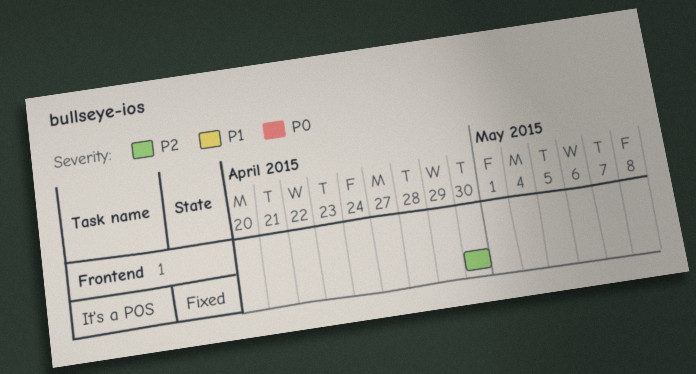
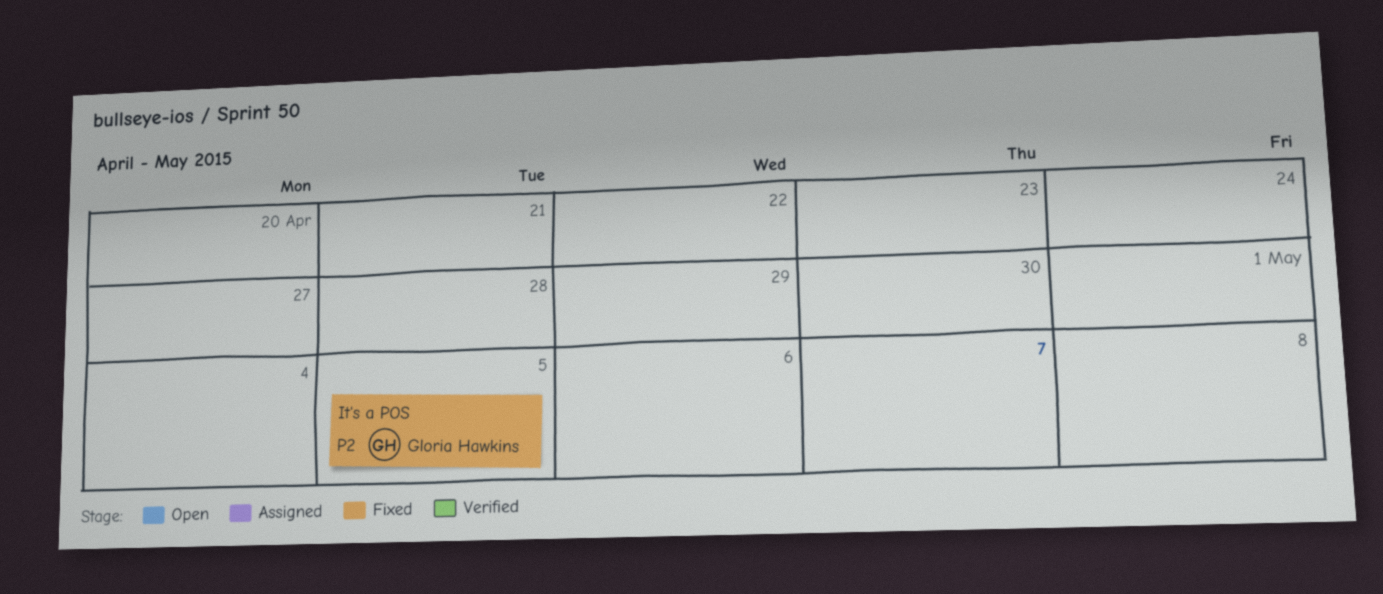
It's a POS, due: Apr 30 -> May 5

